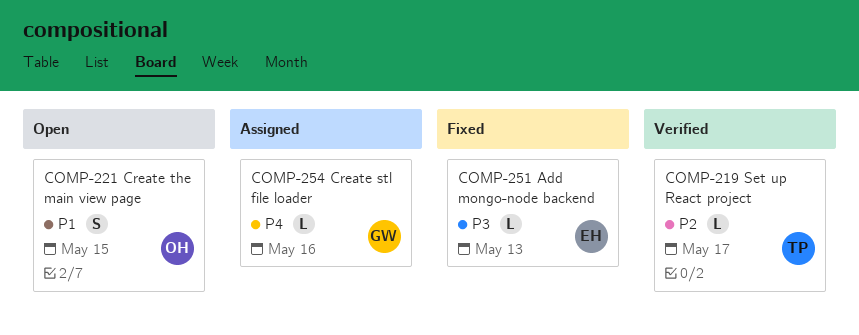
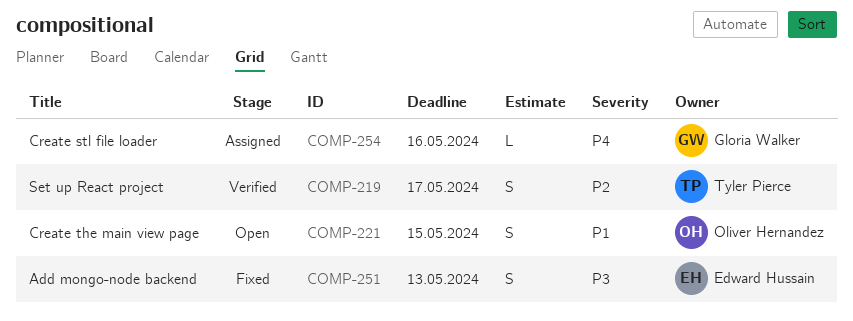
COMP-219, estimate: L -> S
COMP-251, estimate: L -> S

